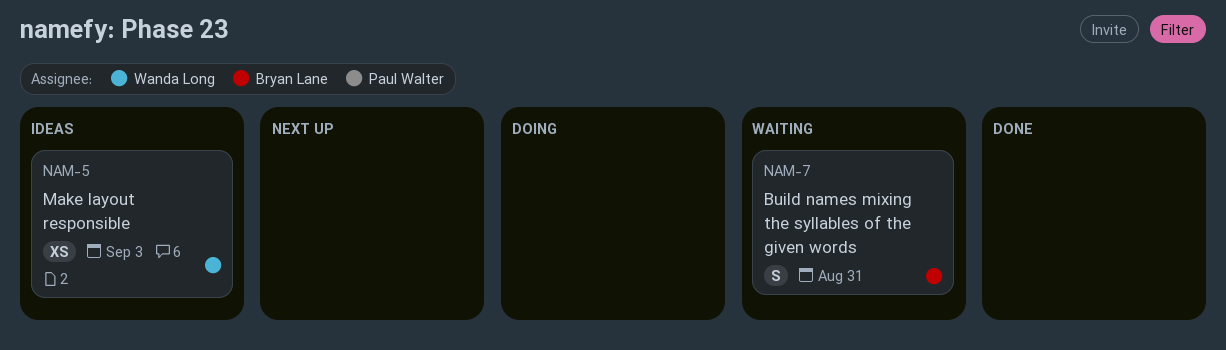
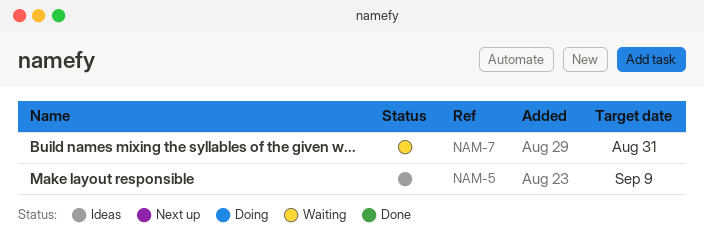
NAM-5, due: Sep 3 -> Sep 9

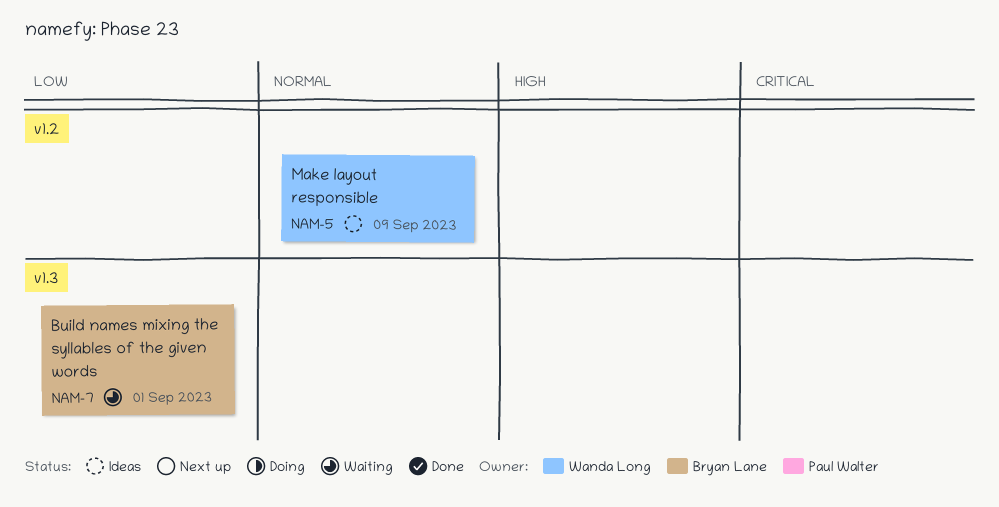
NAM-7, due: Aug 31 -> Sep 1

